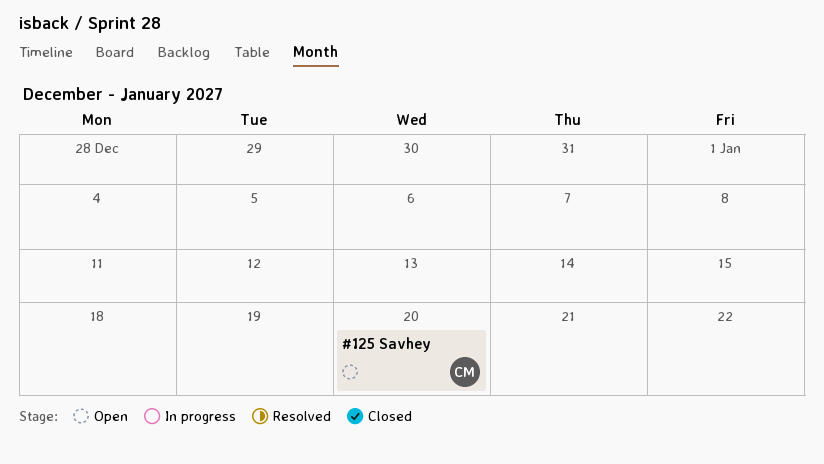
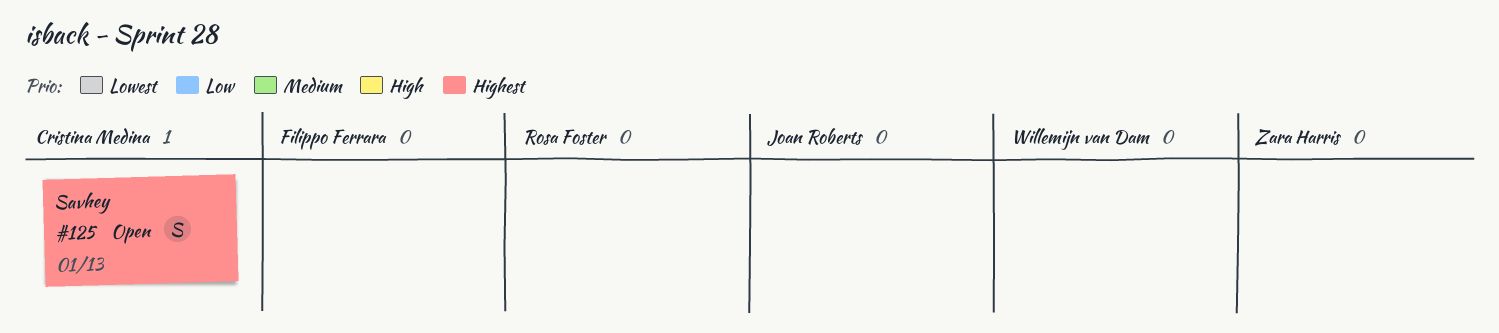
#125, due: Jan 20 -> Jan 13

